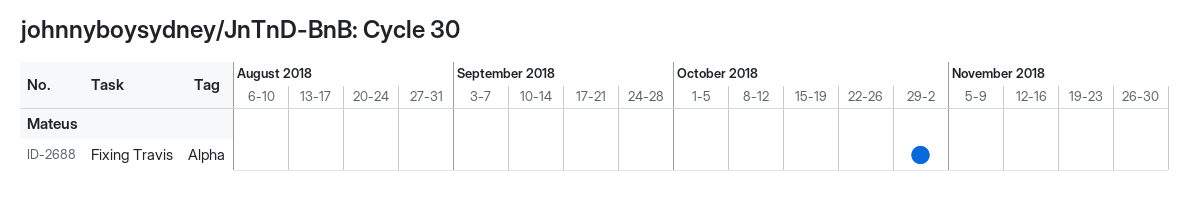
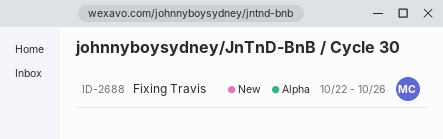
ID-2688, start: Oct 29 -> Oct 22
ID-2688, due: Nov 2 -> Oct 26

